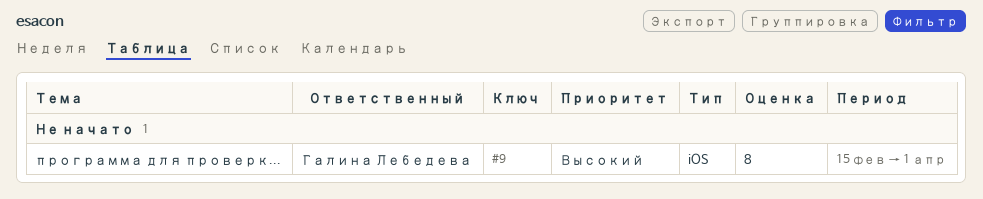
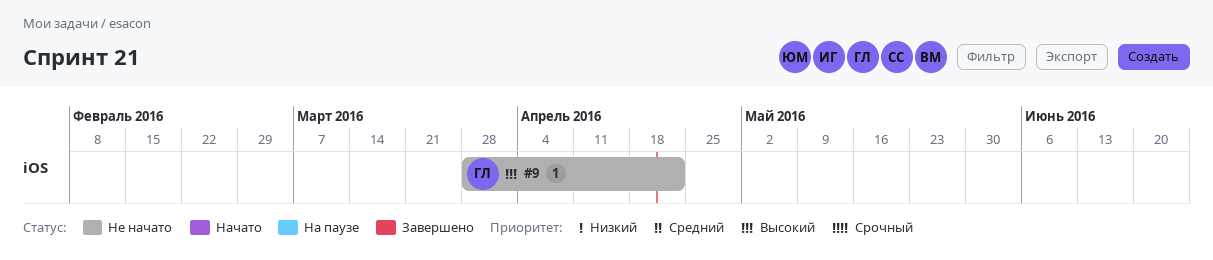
#9, estimate: 8 -> 1
#9, start: Feb 15 -> Mar 28
#9, due: Apr 1 -> Apr 22

